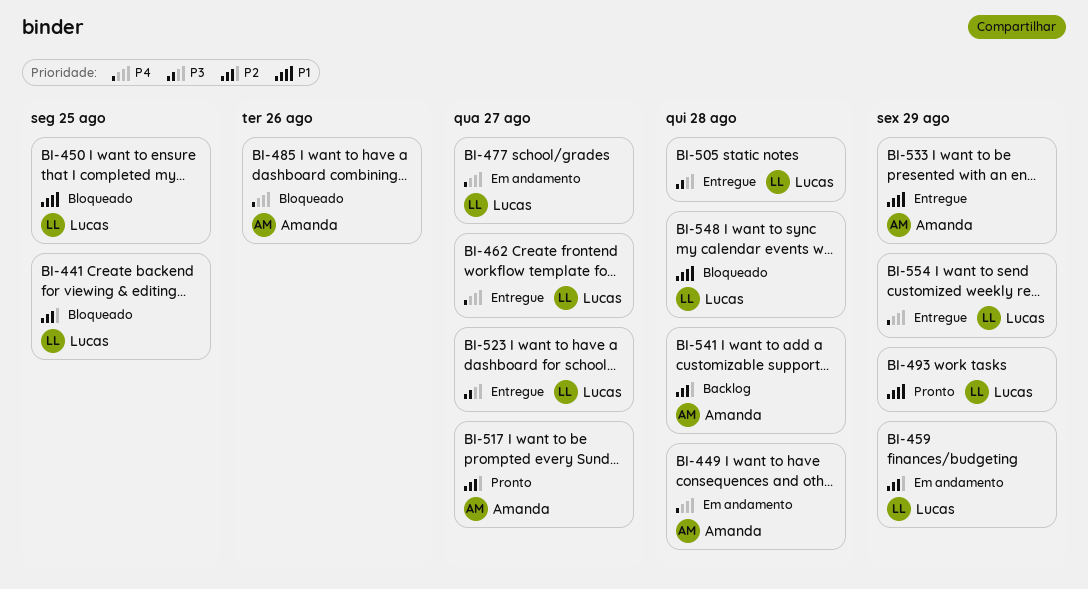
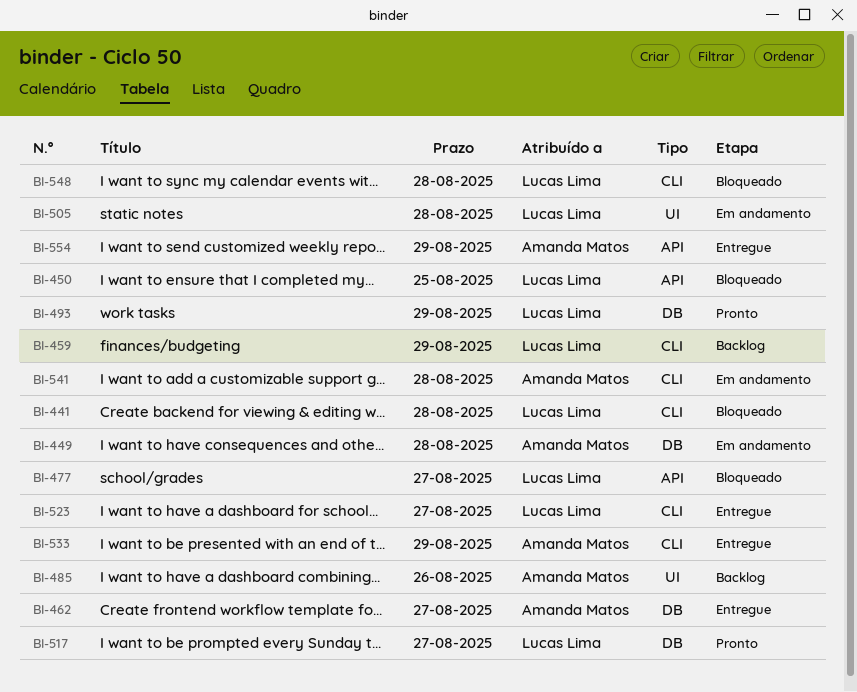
BI-441, due: Aug 25 -> Aug 28
BI-459, status: Em andamento -> Backlog
BI-462, owner: Lucas Lima -> Amanda Matos
BI-477, status: Em andamento -> Bloqueado
BI-485, status: Bloqueado -> Backlog
BI-505, status: Entregue -> Em andamento
BI-517, owner: Amanda Matos -> Lucas Lima
BI-541, status: Backlog -> Em andamento
BI-554, owner: Lucas Lima -> Amanda Matos

